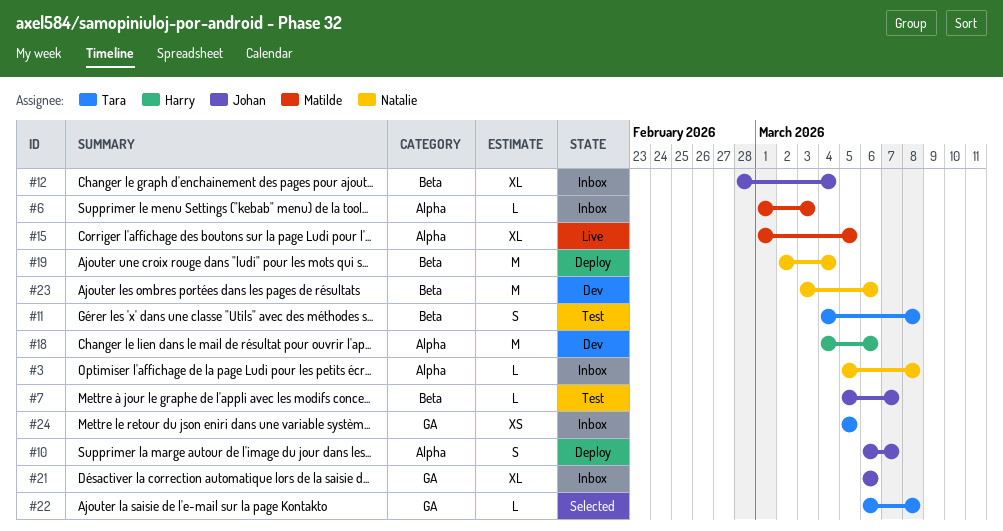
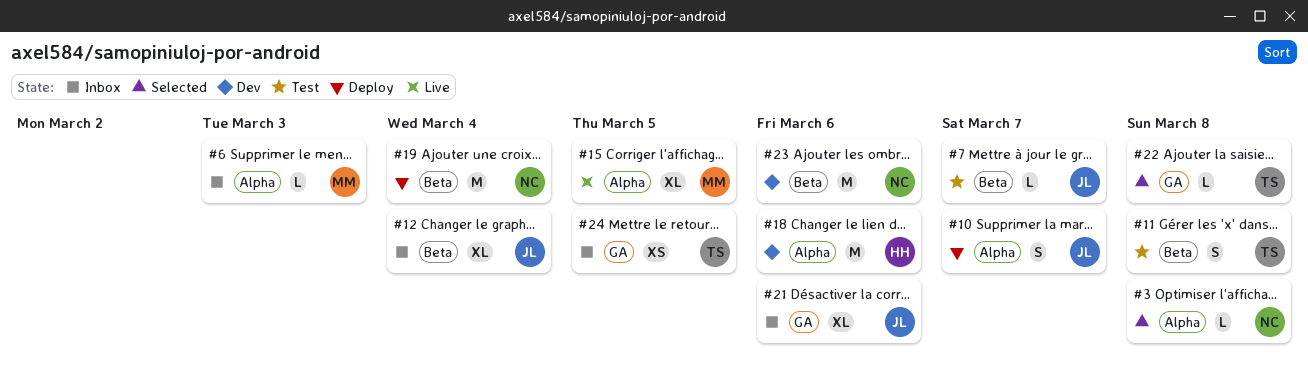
#3, status: Inbox -> Selected

